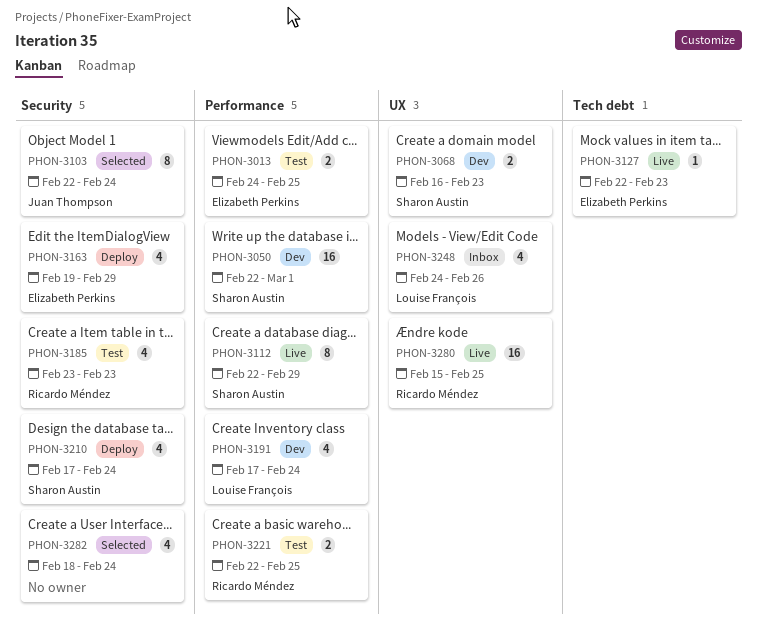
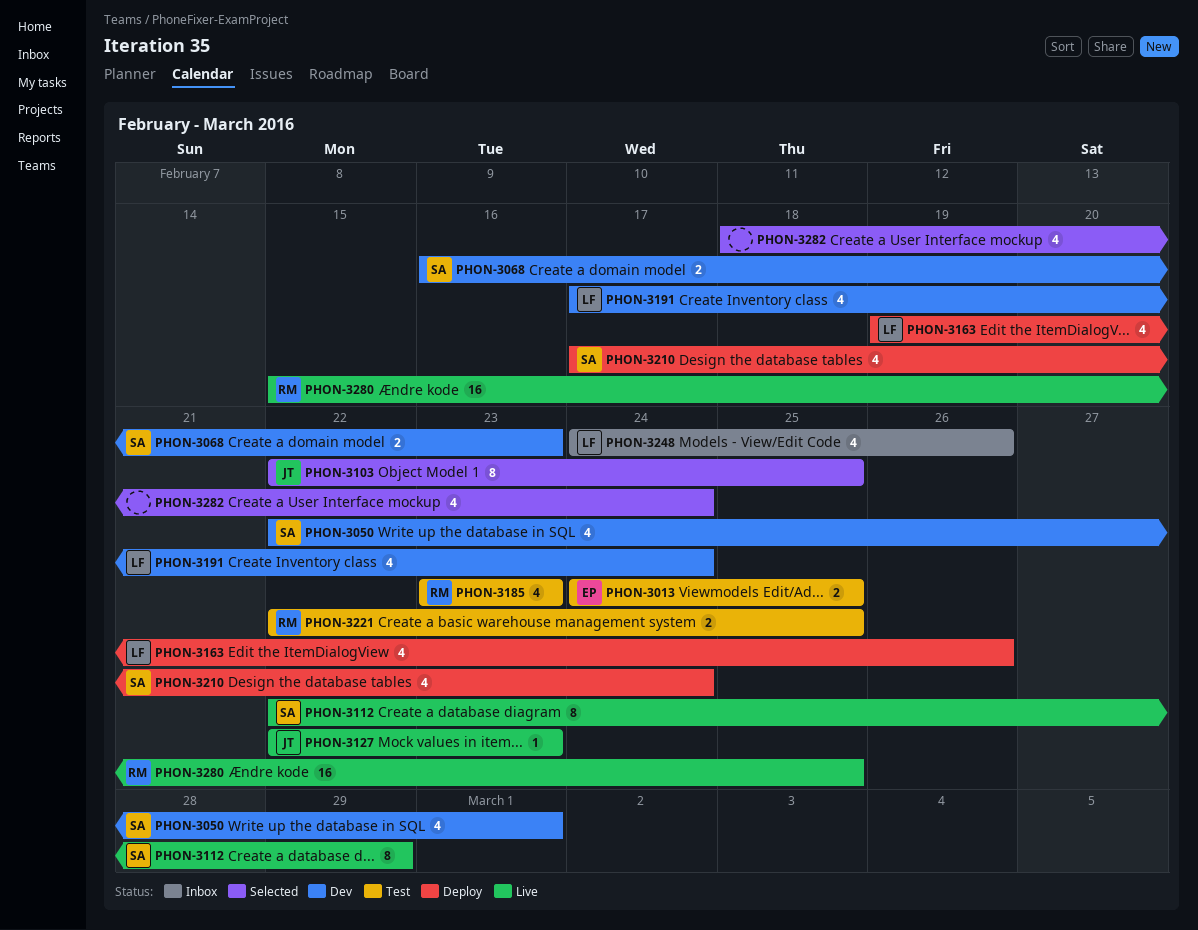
PHON-3050, estimate: 16 -> 4
PHON-3103, due: Feb 24 -> Feb 25
PHON-3127, owner: Elizabeth Perkins -> Juan Thompson
PHON-3163, owner: Elizabeth Perkins -> Louise François
PHON-3163, due: Feb 29 -> Feb 26

